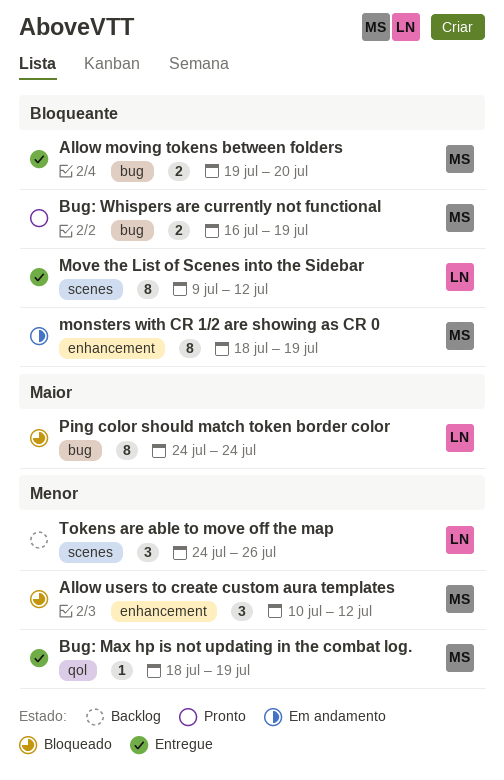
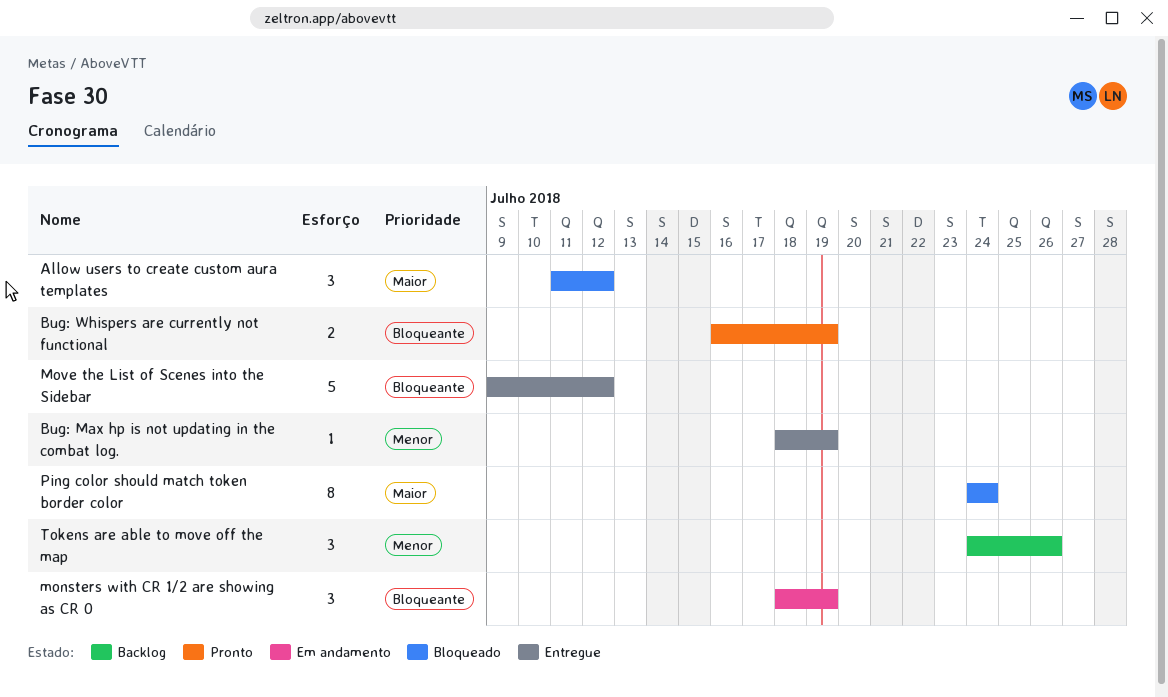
Allow moving tokens between folders: present -> none
Allow users to create custom aura templates, priority: Menor -> Maior
Allow users to create custom aura templates, start: Jul 10 -> Jul 11
monsters with CR 1/2 are showing as CR 0, estimate: 8 -> 3
Move the List of Scenes into the Sidebar, estimate: 8 -> 5

